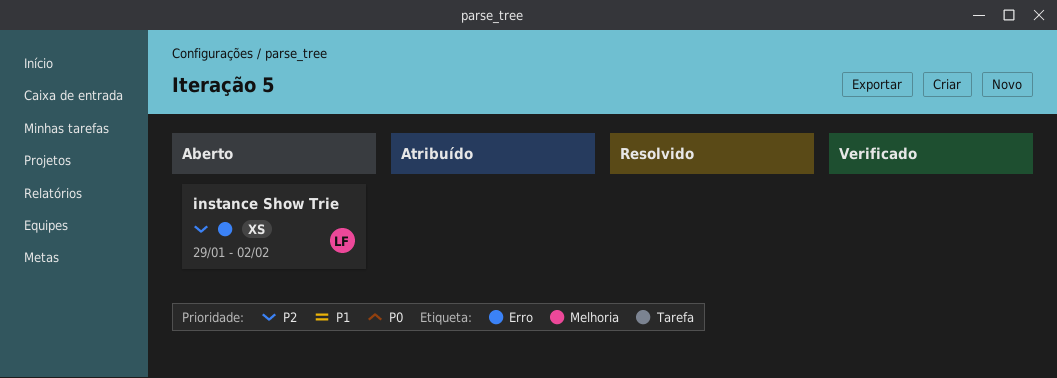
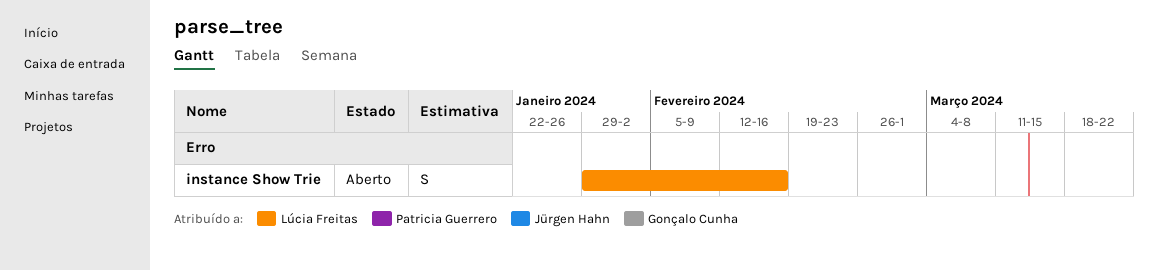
instance Show Trie, estimate: XS -> S
instance Show Trie, due: Feb 2 -> Feb 16

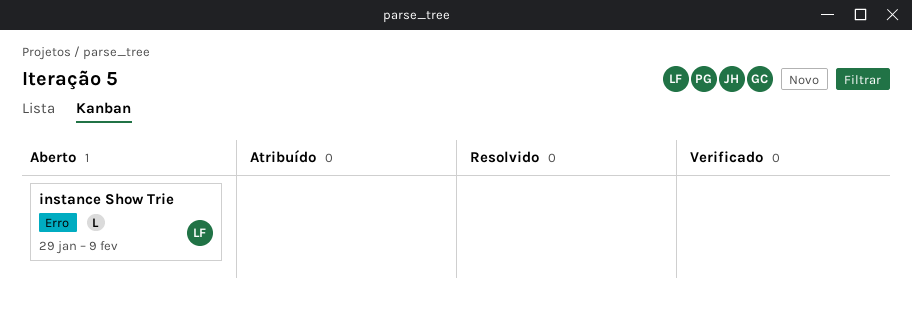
instance Show Trie, estimate: S -> L
instance Show Trie, due: Feb 16 -> Feb 9

